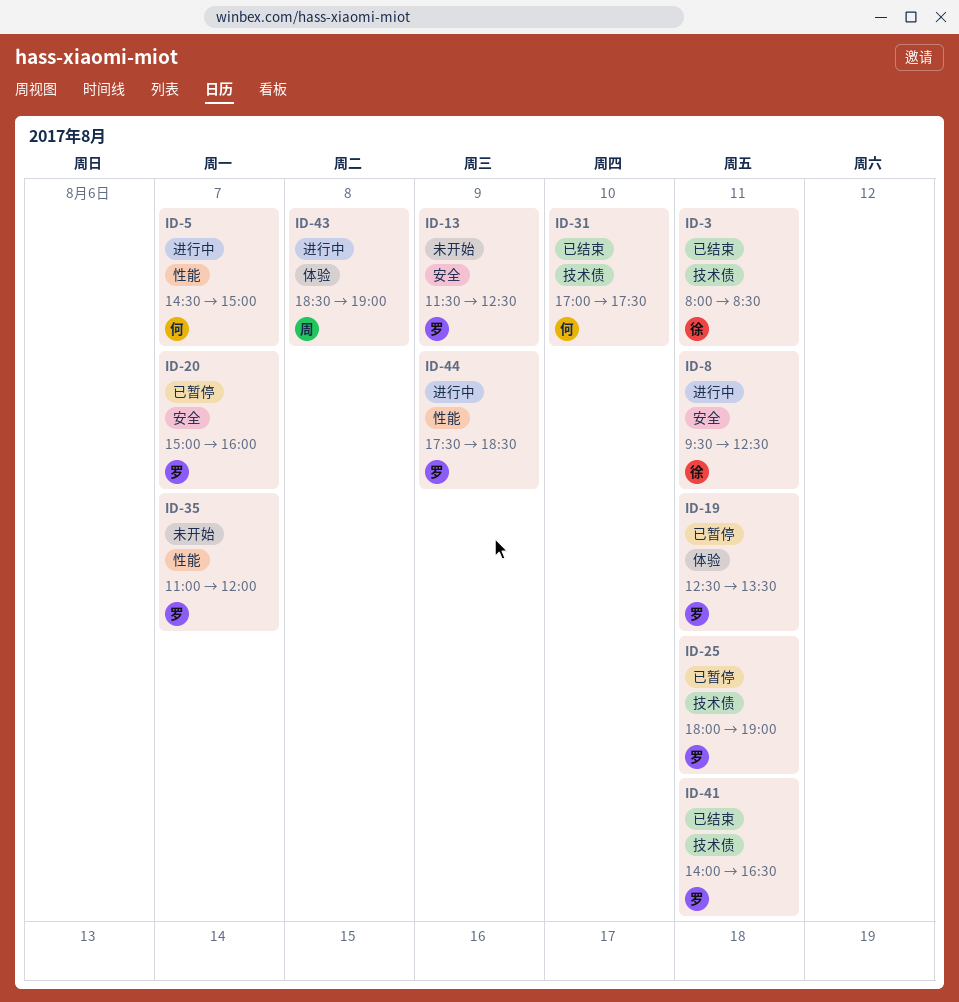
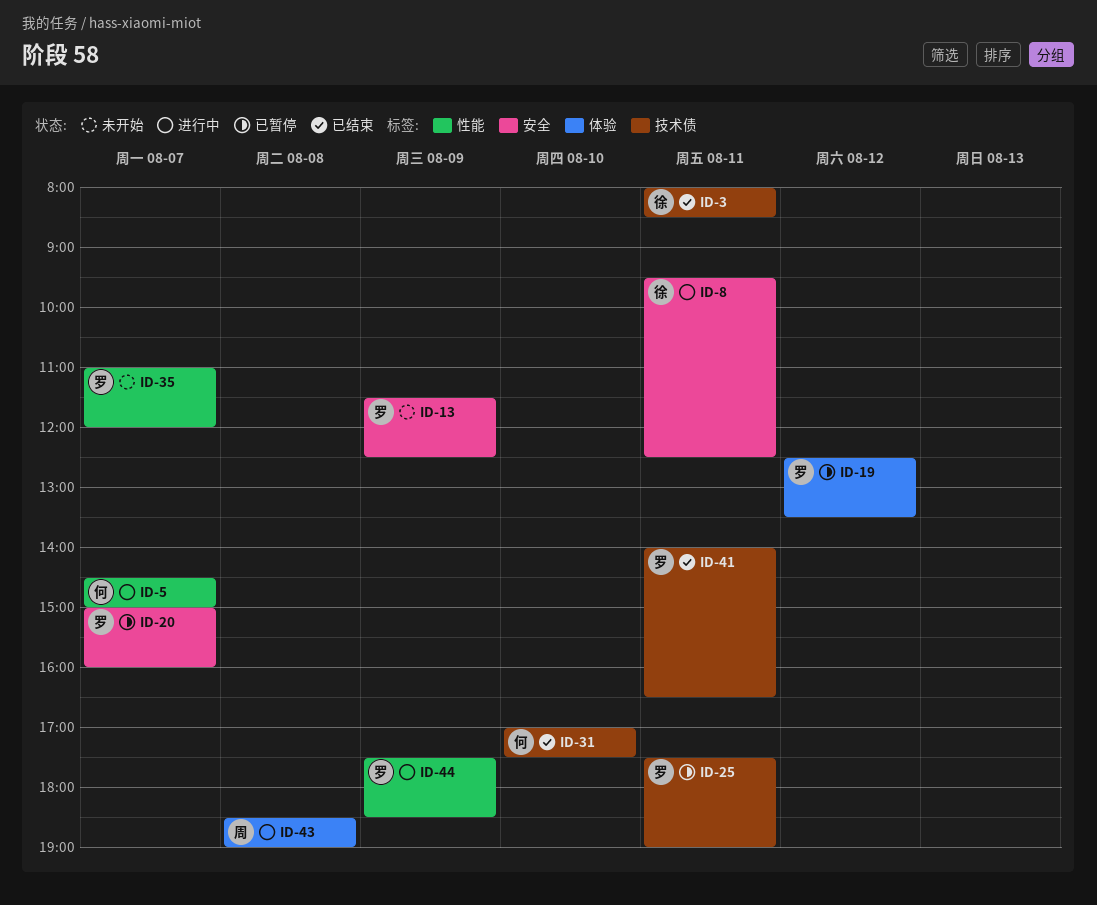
ID-19, day: Aug 11 -> Aug 12
ID-25, begins: 18:00 -> 17:30

